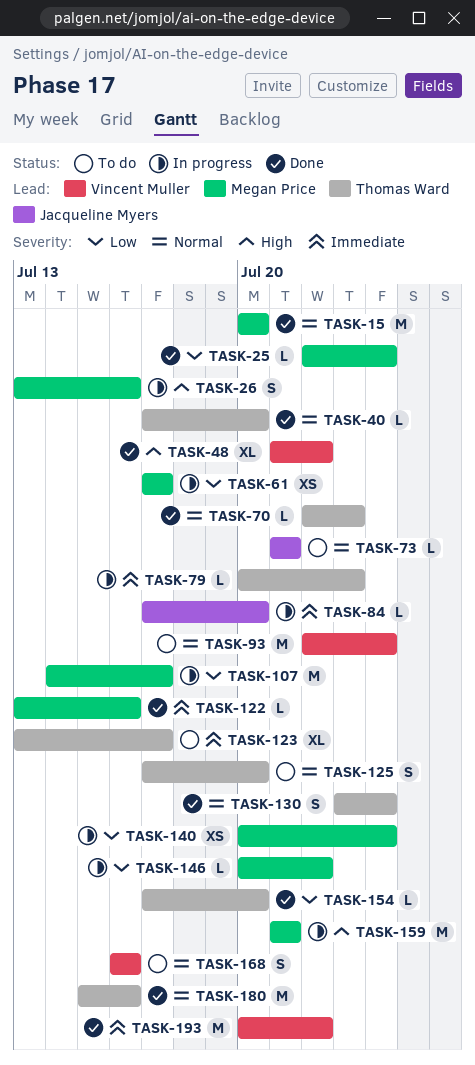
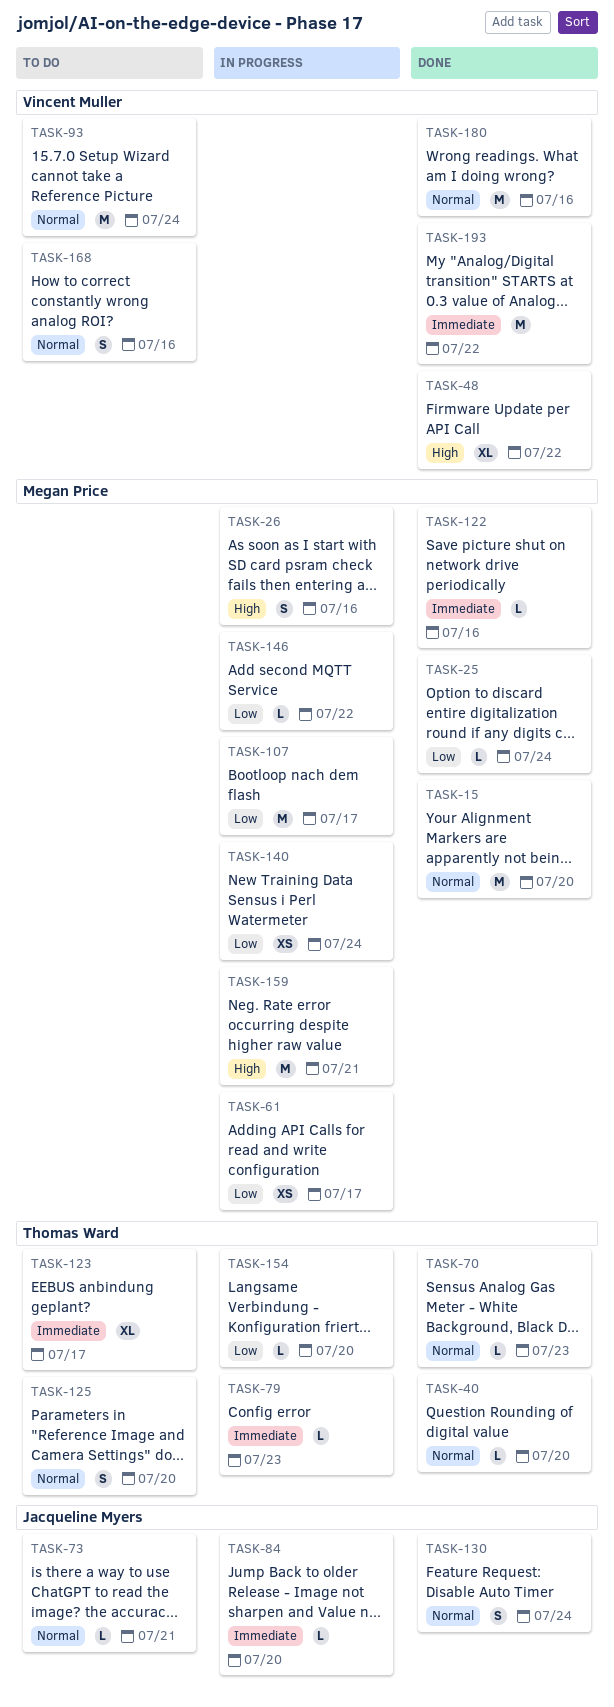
TASK-130, owner: Thomas Ward -> Jacqueline Myers
TASK-154, status: Done -> In progress
TASK-180, owner: Thomas Ward -> Vincent Muller

